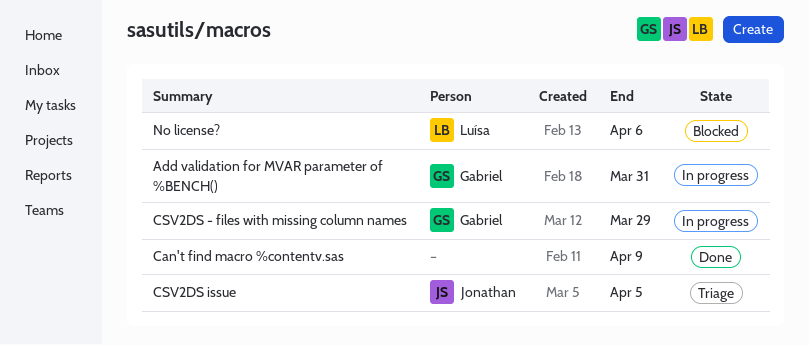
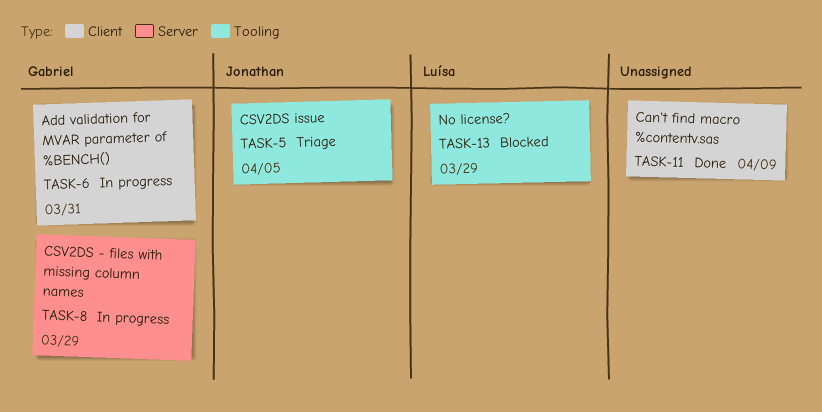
No license?, due: Apr 6 -> Mar 29

